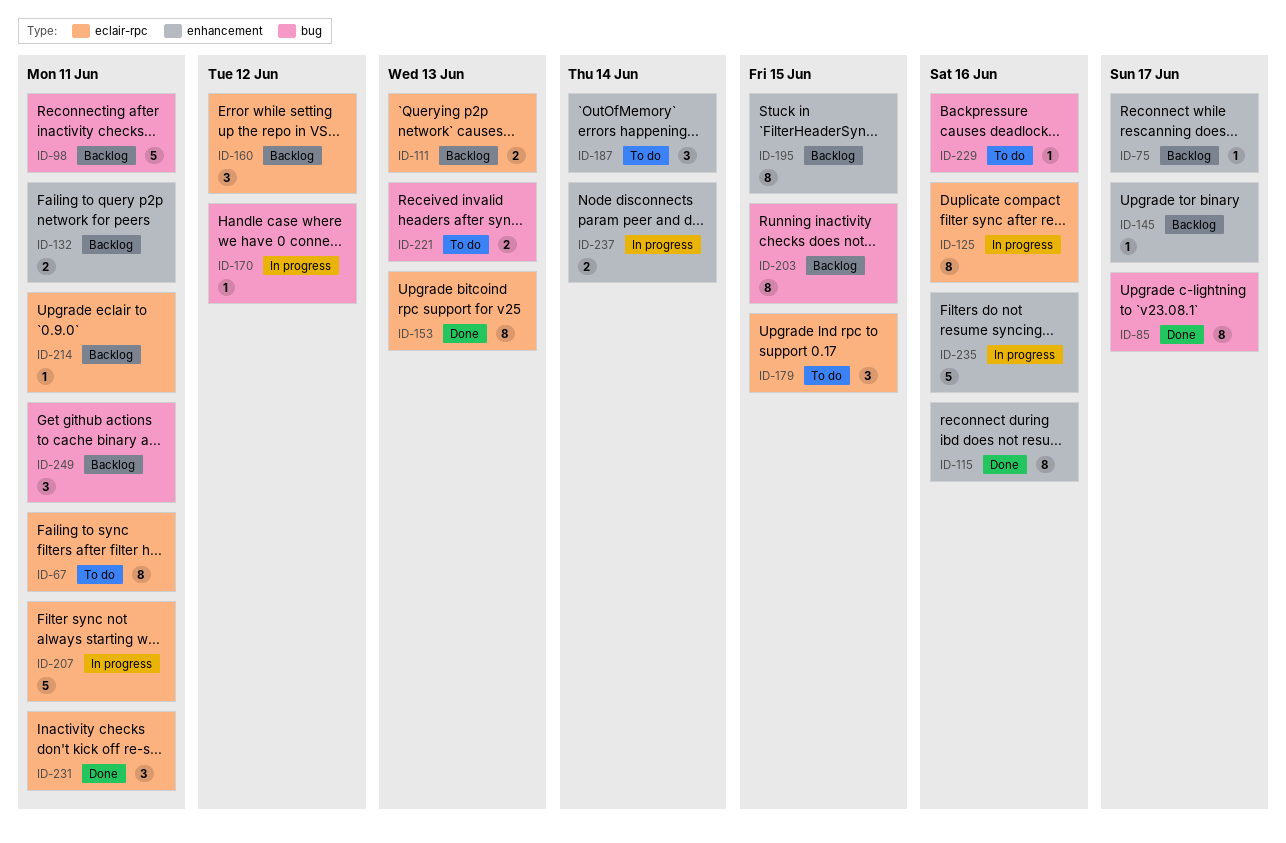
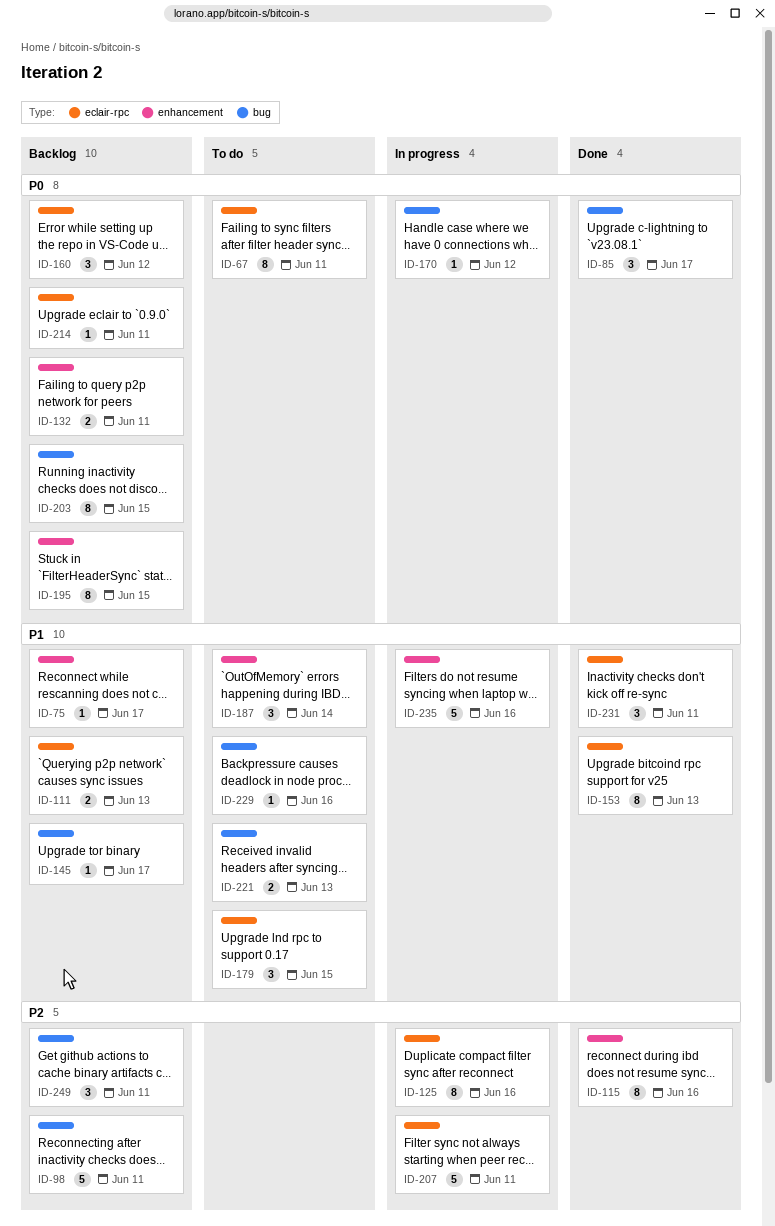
ID-85, estimate: 8 -> 3
ID-145, label: enhancement -> bug
ID-237: present -> none

